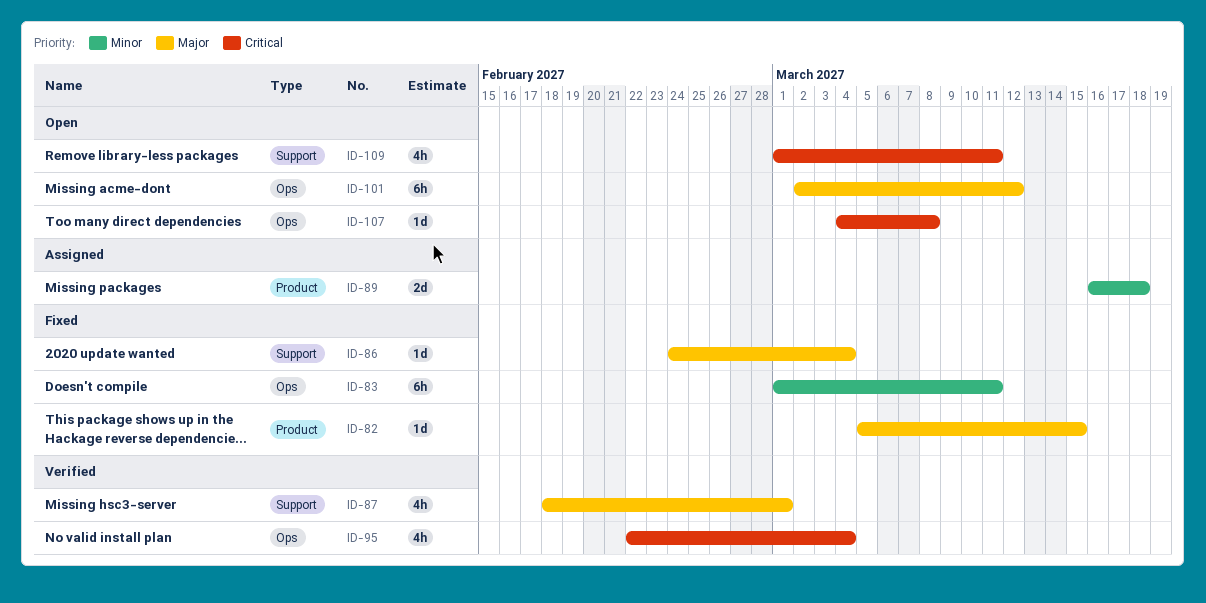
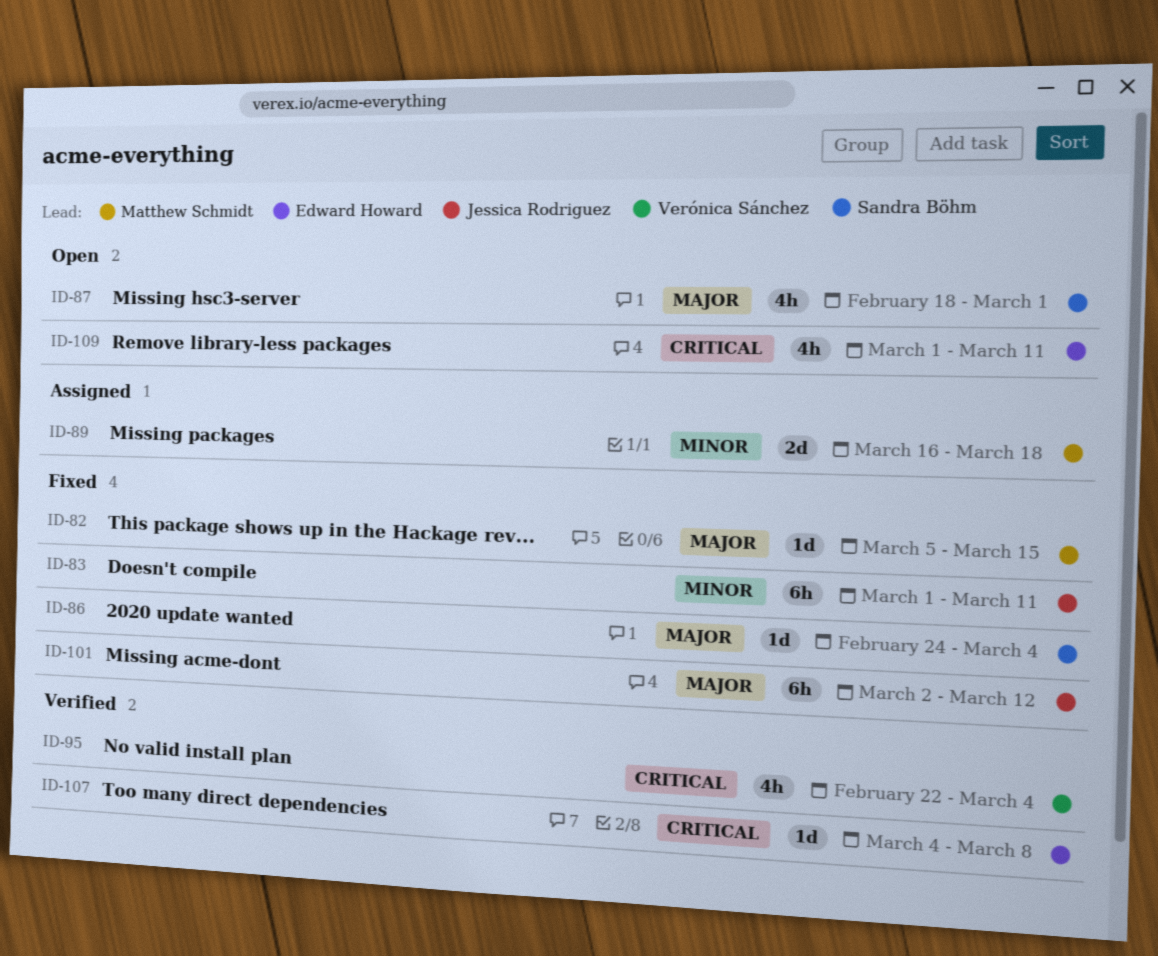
ID-87, status: Verified -> Open
ID-101, status: Open -> Fixed
ID-107, status: Open -> Verified

